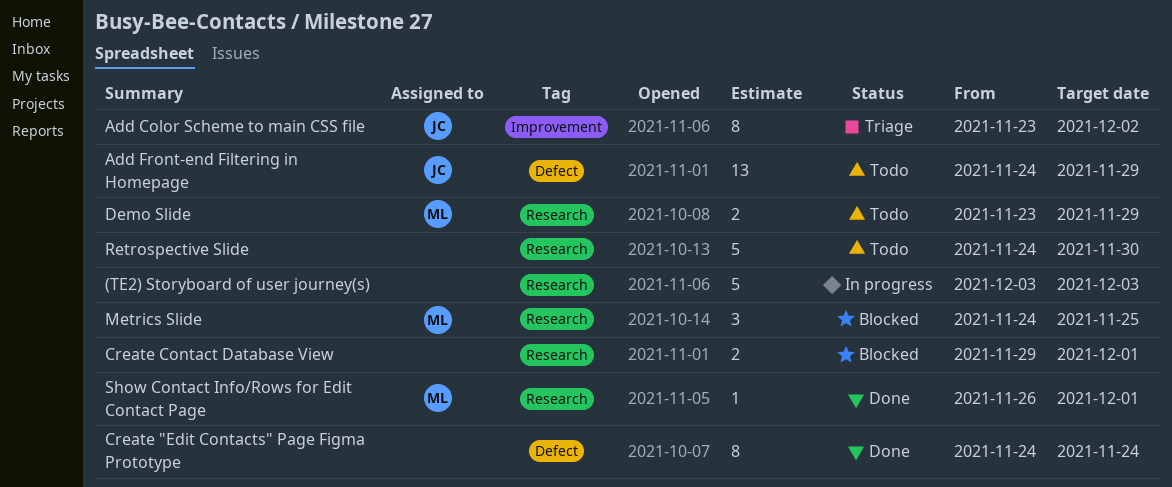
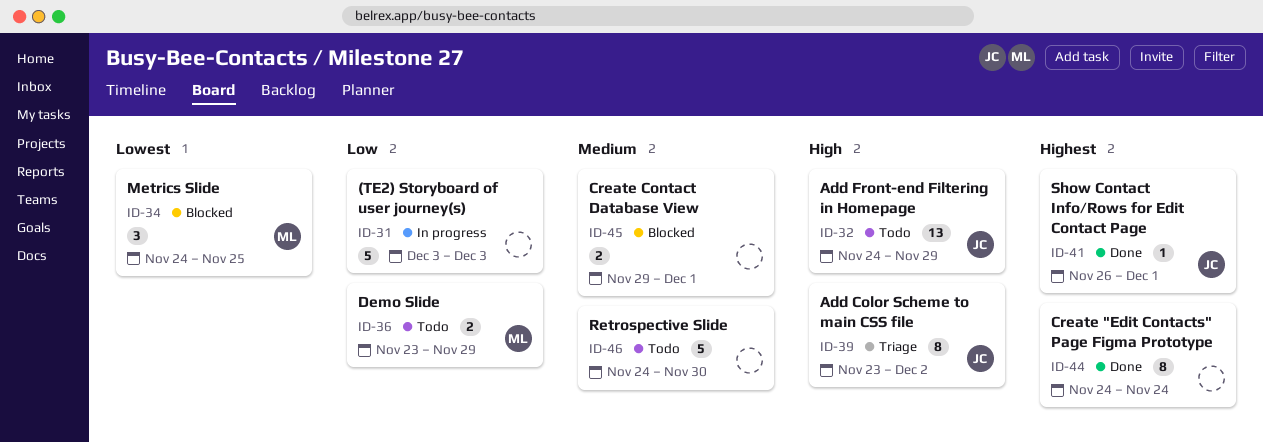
Show Contact Info/Rows for Edit Contact Page, owner: ML -> JC

